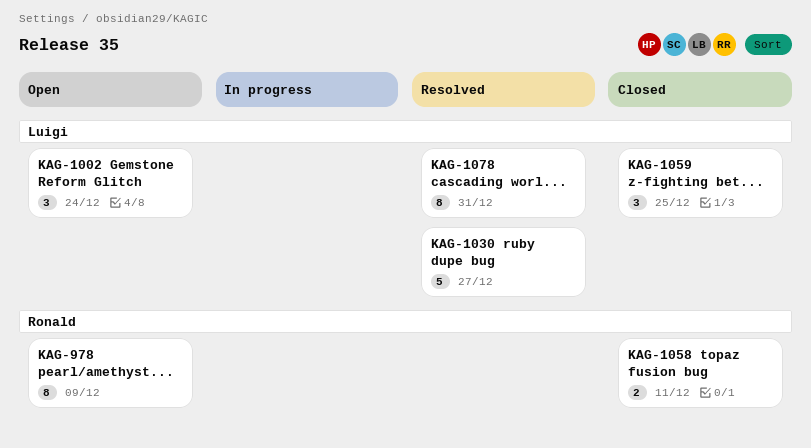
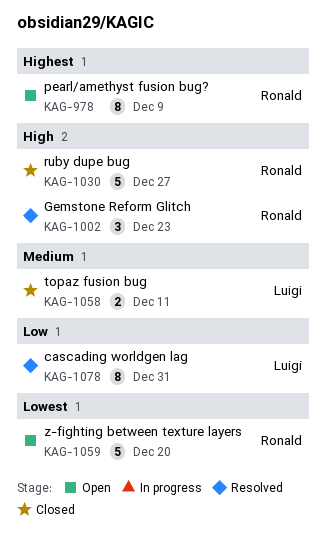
KAG-1002, status: Open -> Resolved
KAG-1002, owner: Luigi -> Ronald
KAG-1002, due: Dec 24 -> Dec 23
KAG-1030, status: Resolved -> Closed
KAG-1030, owner: Luigi -> Ronald
KAG-1058, owner: Ronald -> Luigi
KAG-1059, status: Closed -> Open
KAG-1059, owner: Luigi -> Ronald
KAG-1059, estimate: 3 -> 5
KAG-1059, due: Dec 25 -> Dec 20

